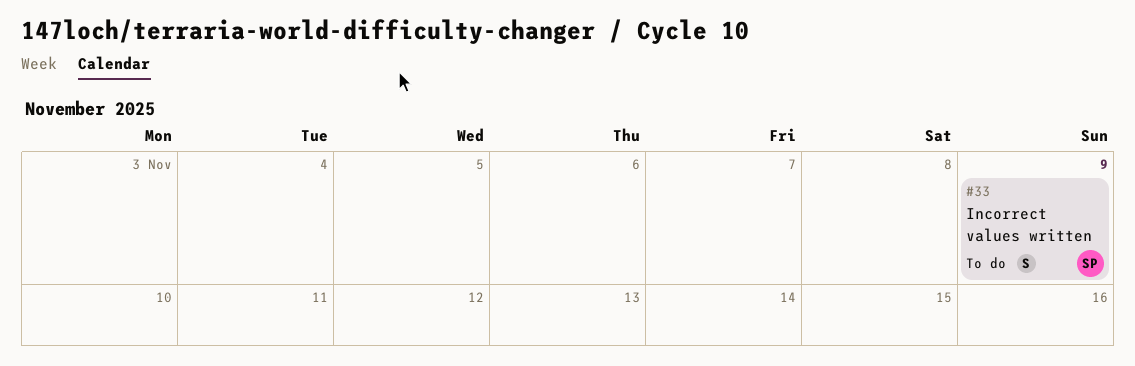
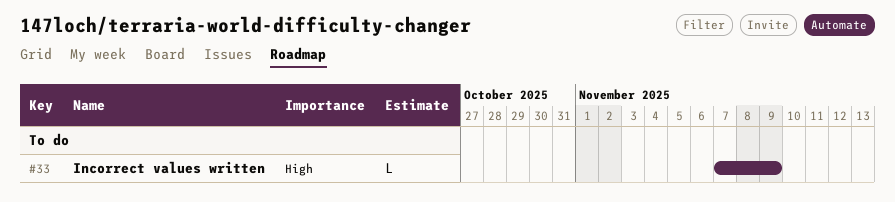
#33, estimate: S -> L

